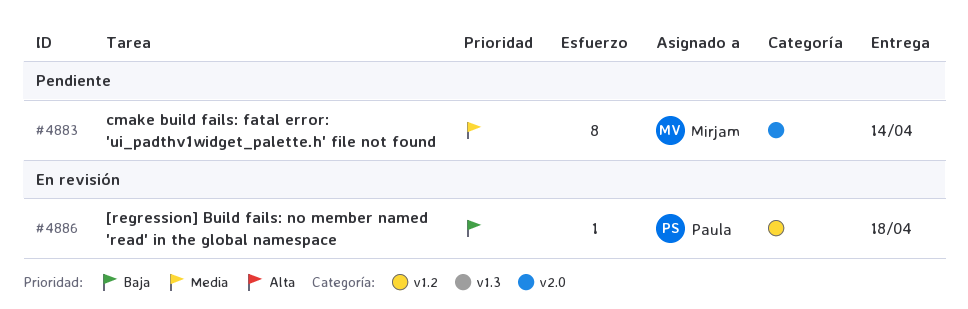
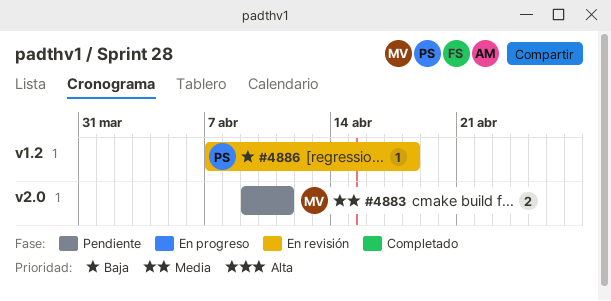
#4883, estimate: 8 -> 2
#4883, due: Apr 14 -> Apr 11

